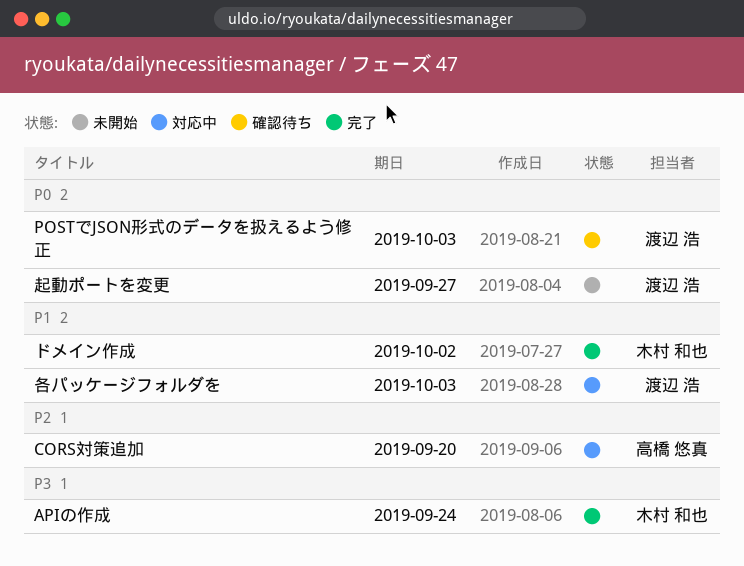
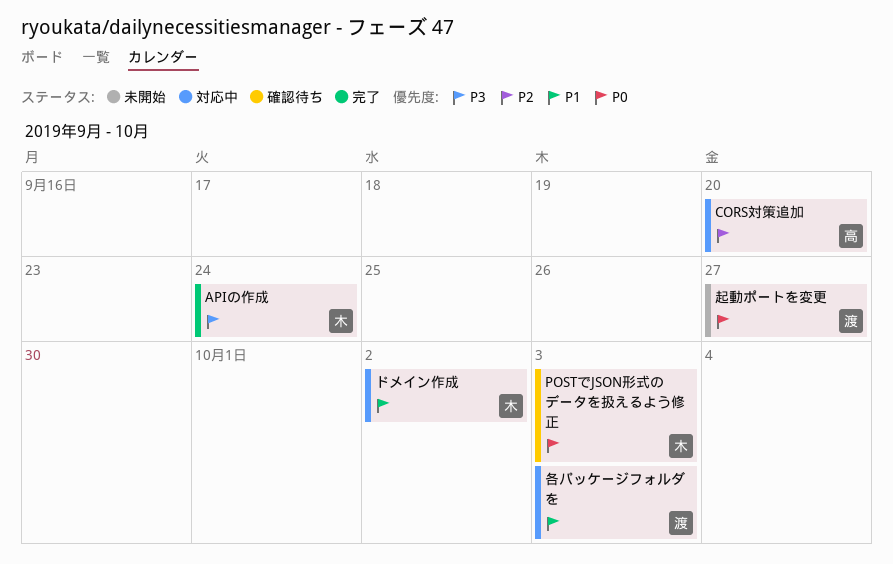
POSTでJSON形式のデータを扱えるよう修正, owner: 渡辺 浩 -> 木村 和也
ドメイン作成, status: 完了 -> 対応中

